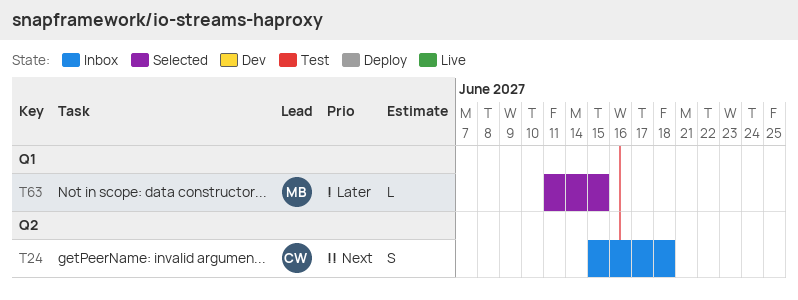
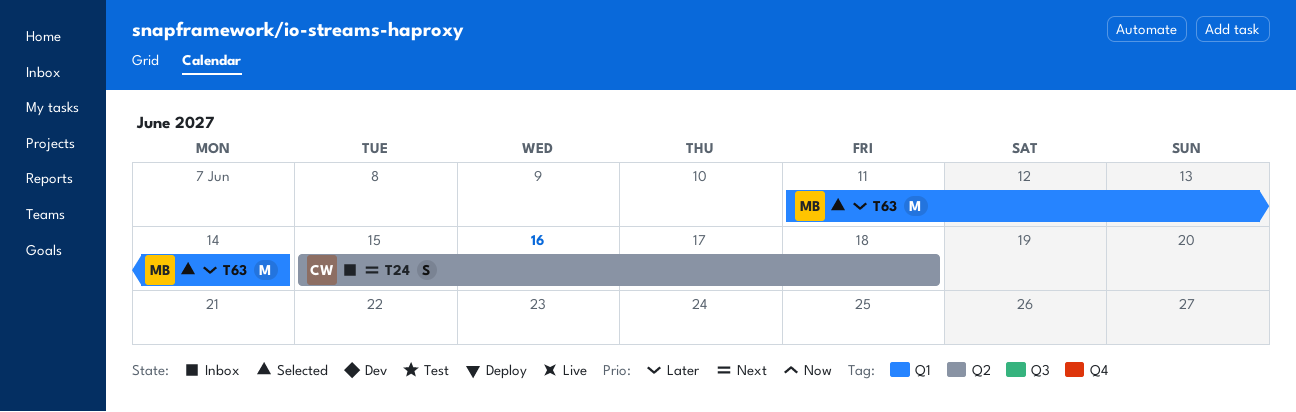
T63, estimate: L -> M
T63, due: Jun 15 -> Jun 14

